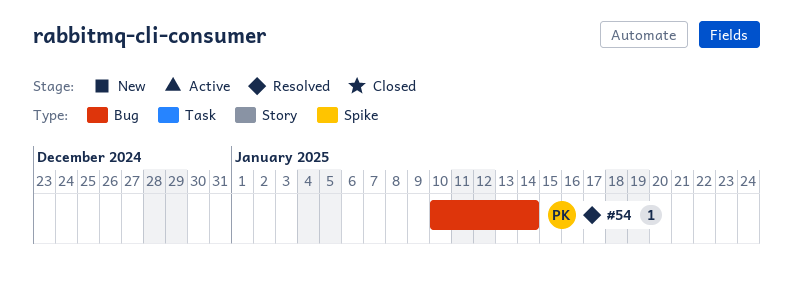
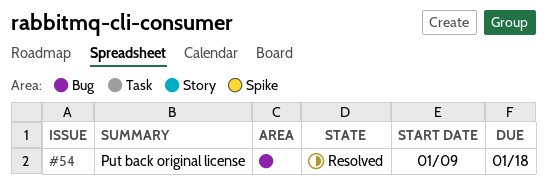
#54, start: Jan 10 -> Jan 9
#54, due: Jan 14 -> Jan 18

